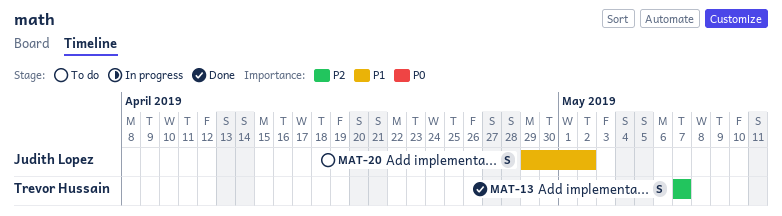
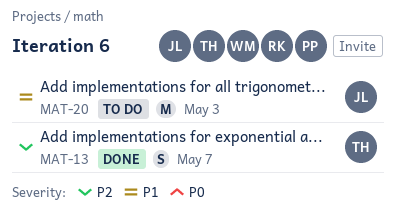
MAT-20, estimate: S -> M
MAT-20, due: May 2 -> May 3

